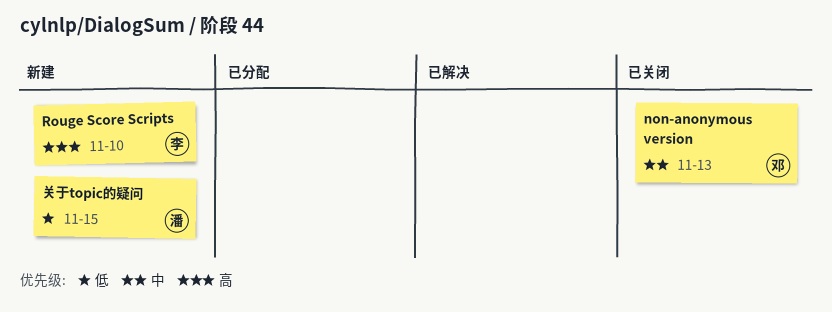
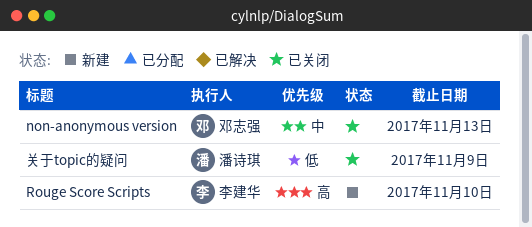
关于topic的疑问, status: 新建 -> 已关闭
关于topic的疑问, due: Nov 15 -> Nov 9

